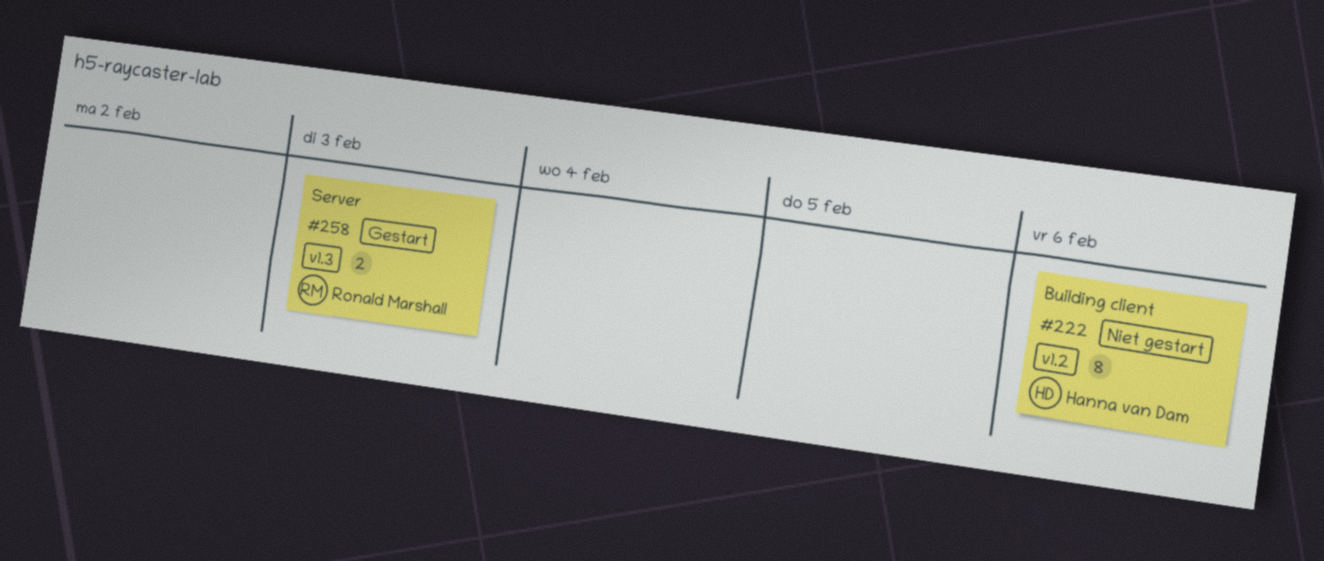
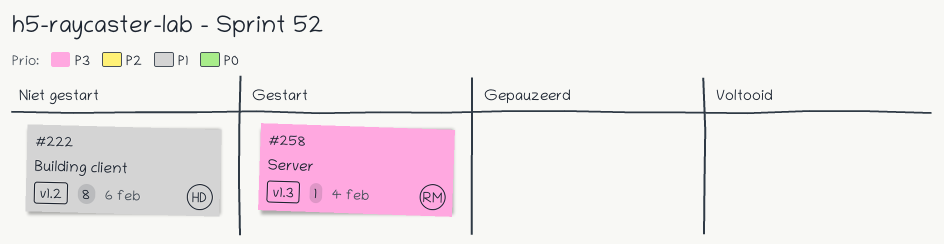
#258, estimate: 2 -> 1
#258, due: Feb 3 -> Feb 4

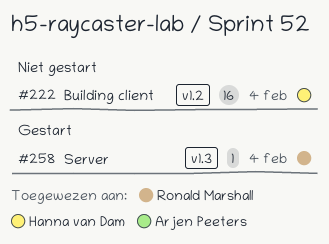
#222, estimate: 8 -> 16
#222, due: Feb 6 -> Feb 4

